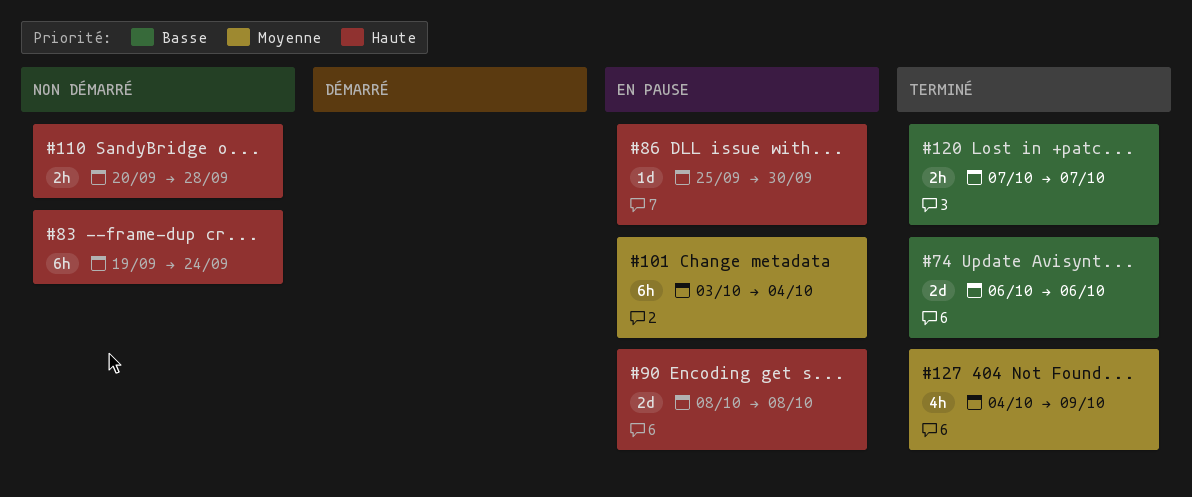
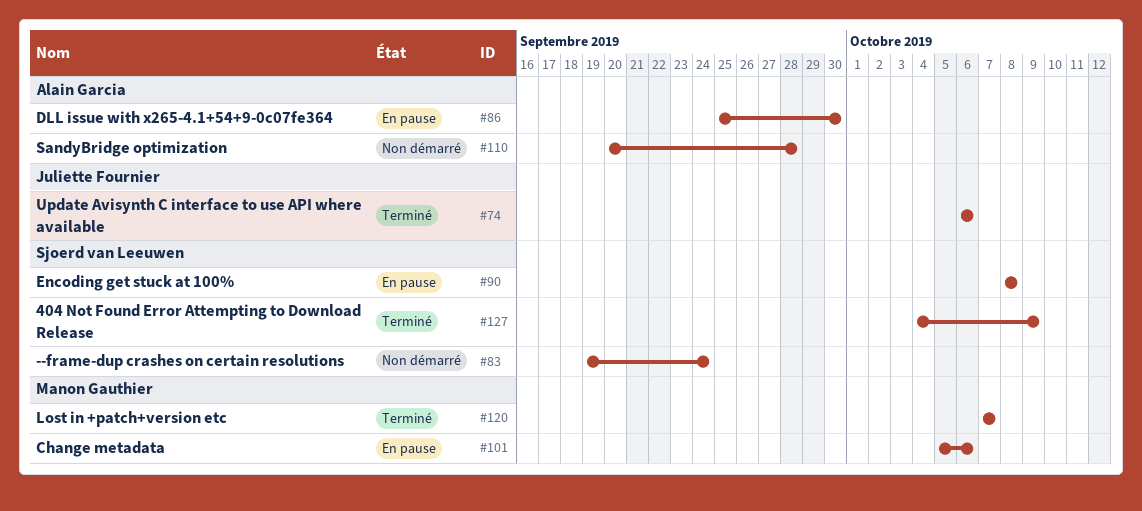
#101, start: Oct 3 -> Oct 5
#101, due: Oct 4 -> Oct 6

